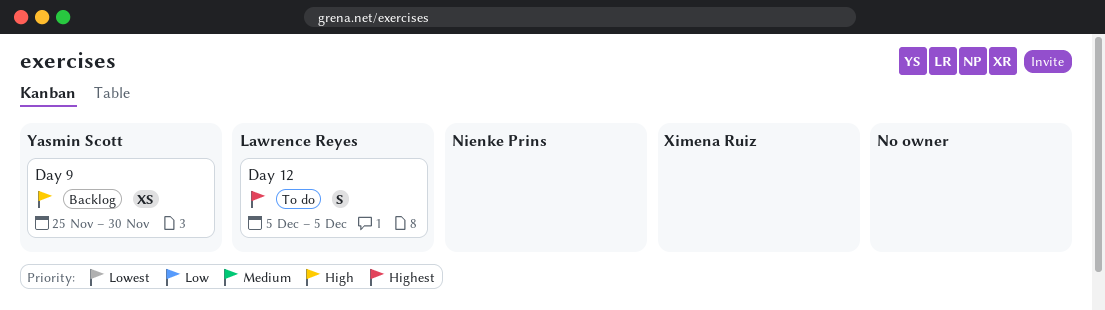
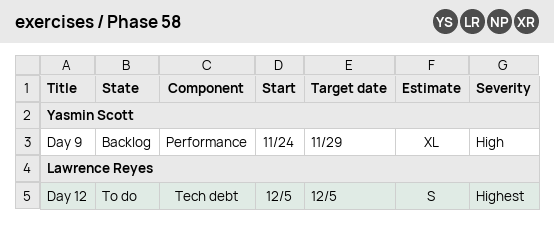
Day 9, estimate: XS -> XL
Day 9, start: Nov 25 -> Nov 24
Day 9, due: Nov 30 -> Nov 29

